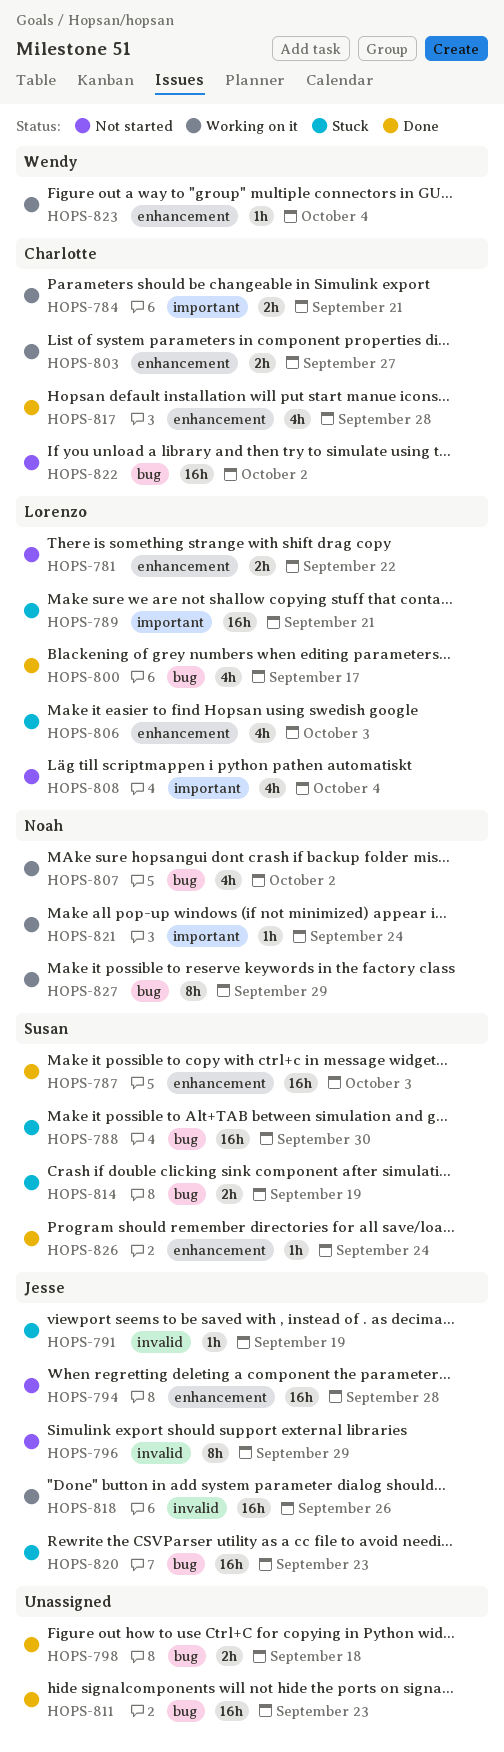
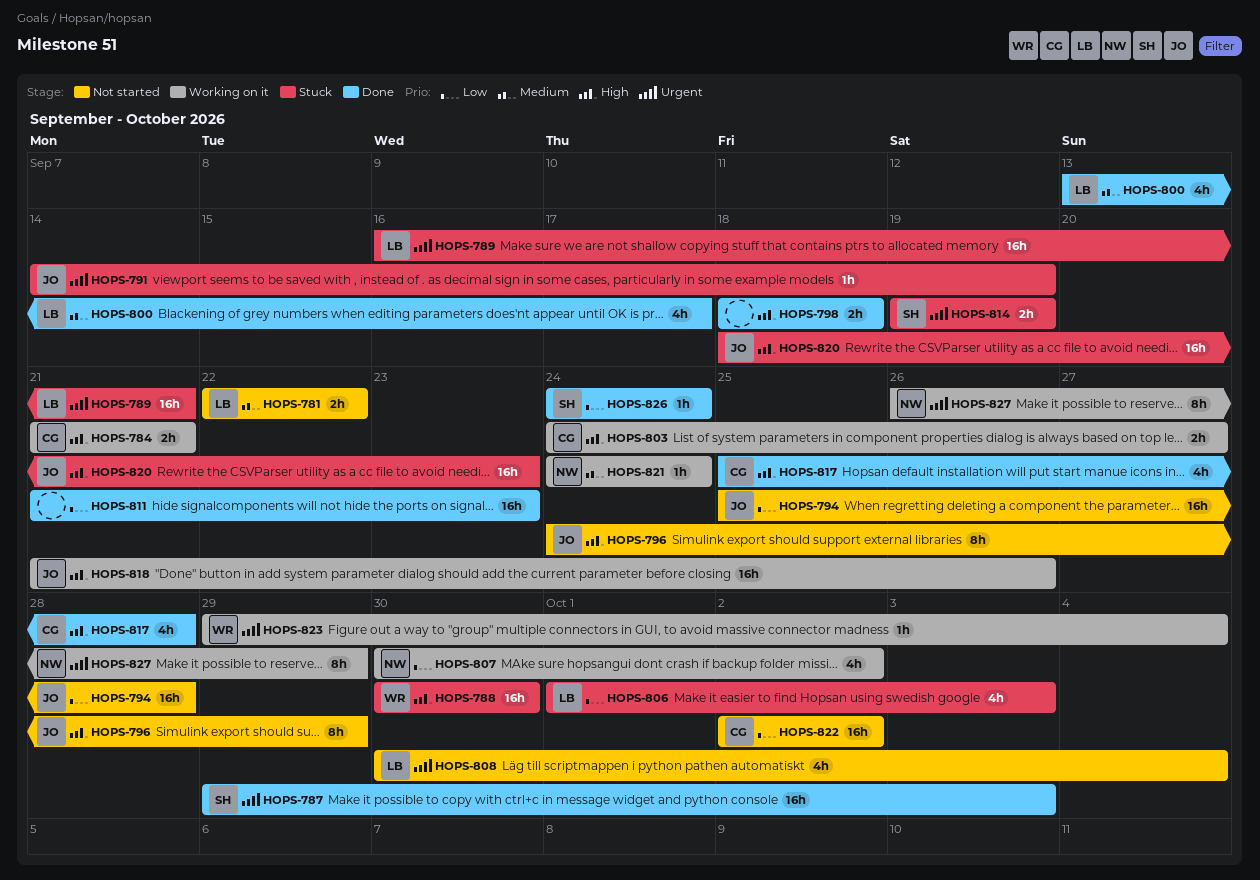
HOPS-788, owner: Susan -> Wendy

